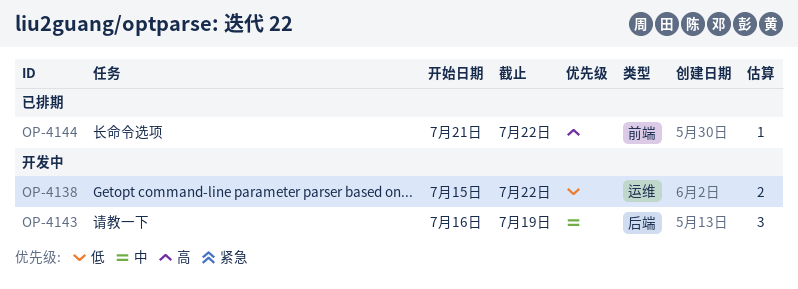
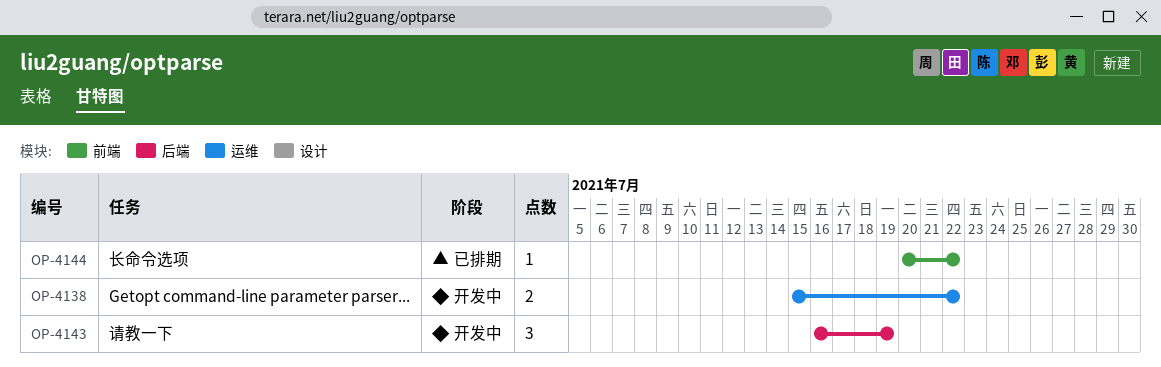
OP-4144, start: Jul 21 -> Jul 20

